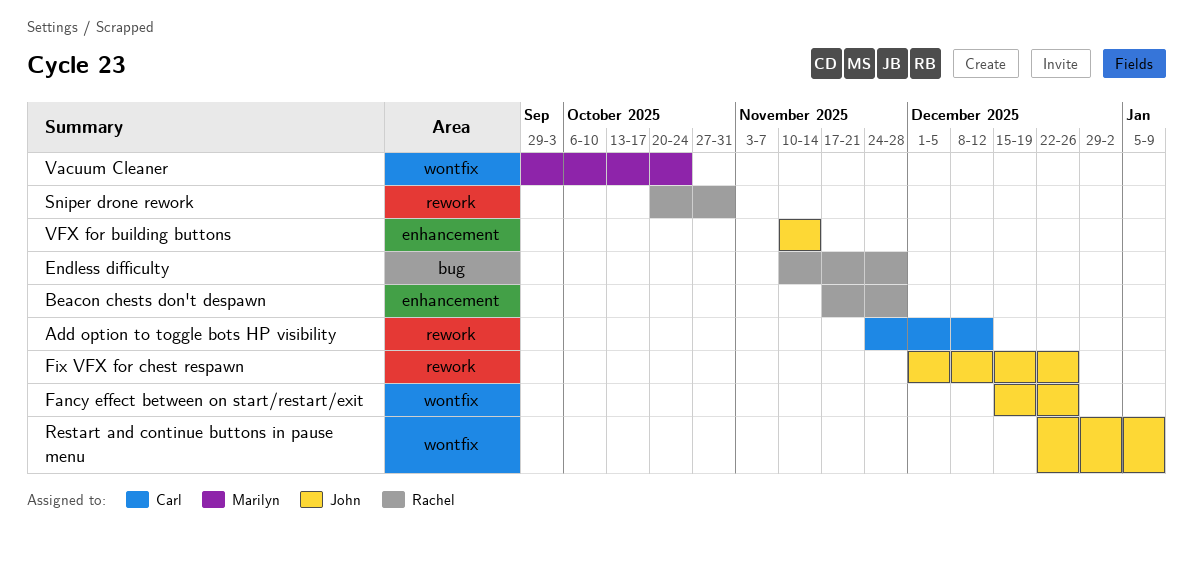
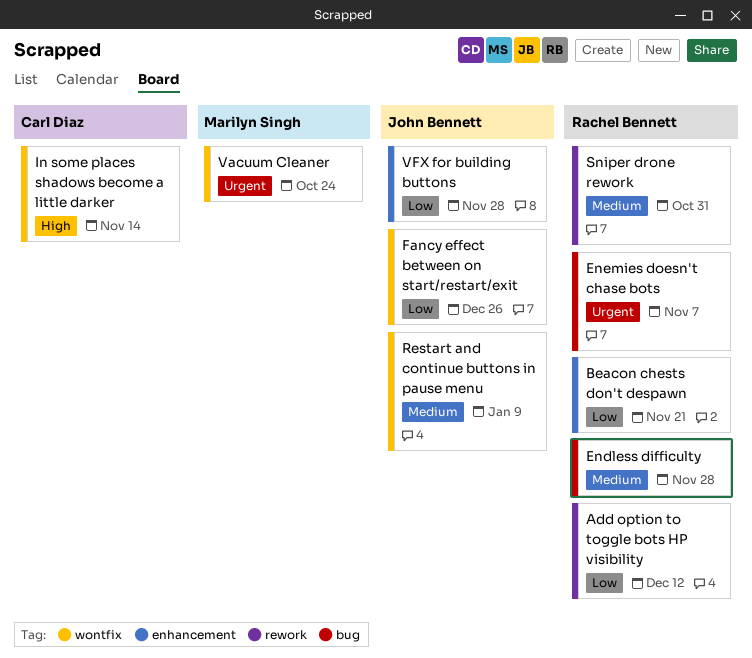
Add option to toggle bots HP visibility, owner: Carl Diaz -> Rachel Bennett
Beacon chests don't despawn, due: Nov 28 -> Nov 21
Enemies doesn't chase bots: none -> present
Fix VFX for chest respawn: present -> none
In some places shadows become a little darker: none -> present
VFX for building buttons, due: Nov 14 -> Nov 28

